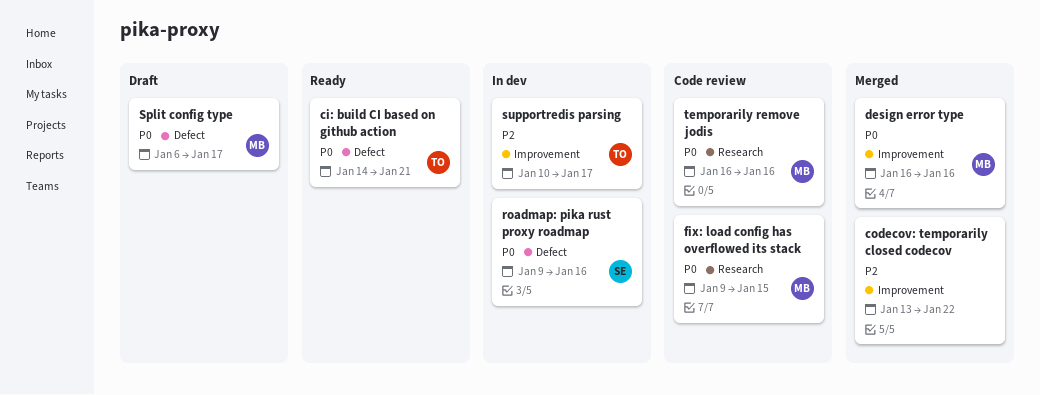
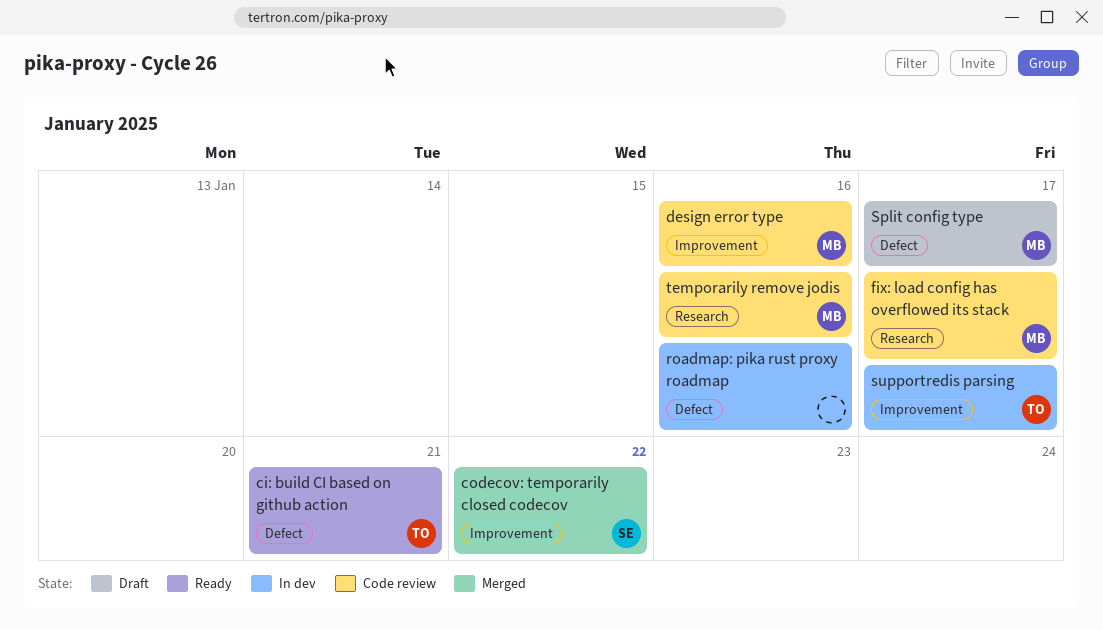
codecov: temporarily closed codecov, owner: none -> SE
design error type, status: Merged -> Code review
fix: load config has overflowed its stack, due: Jan 15 -> Jan 17
roadmap: pika rust proxy roadmap, owner: SE -> none

